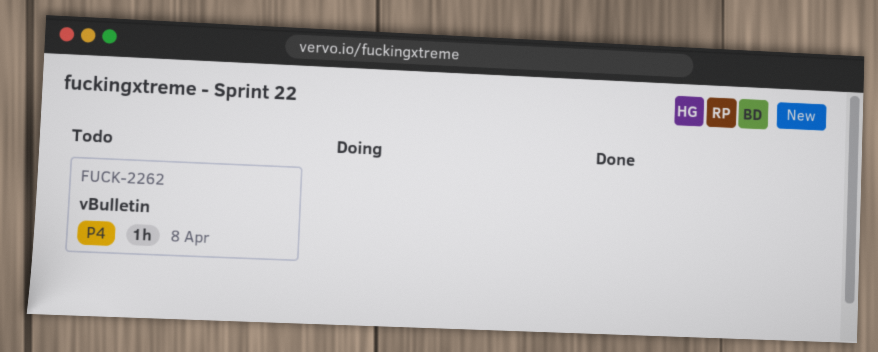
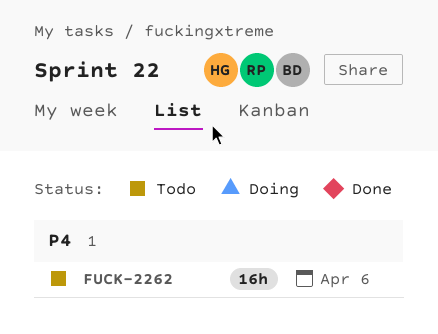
FUCK-2262, estimate: 1h -> 16h
FUCK-2262, due: Apr 8 -> Apr 6

